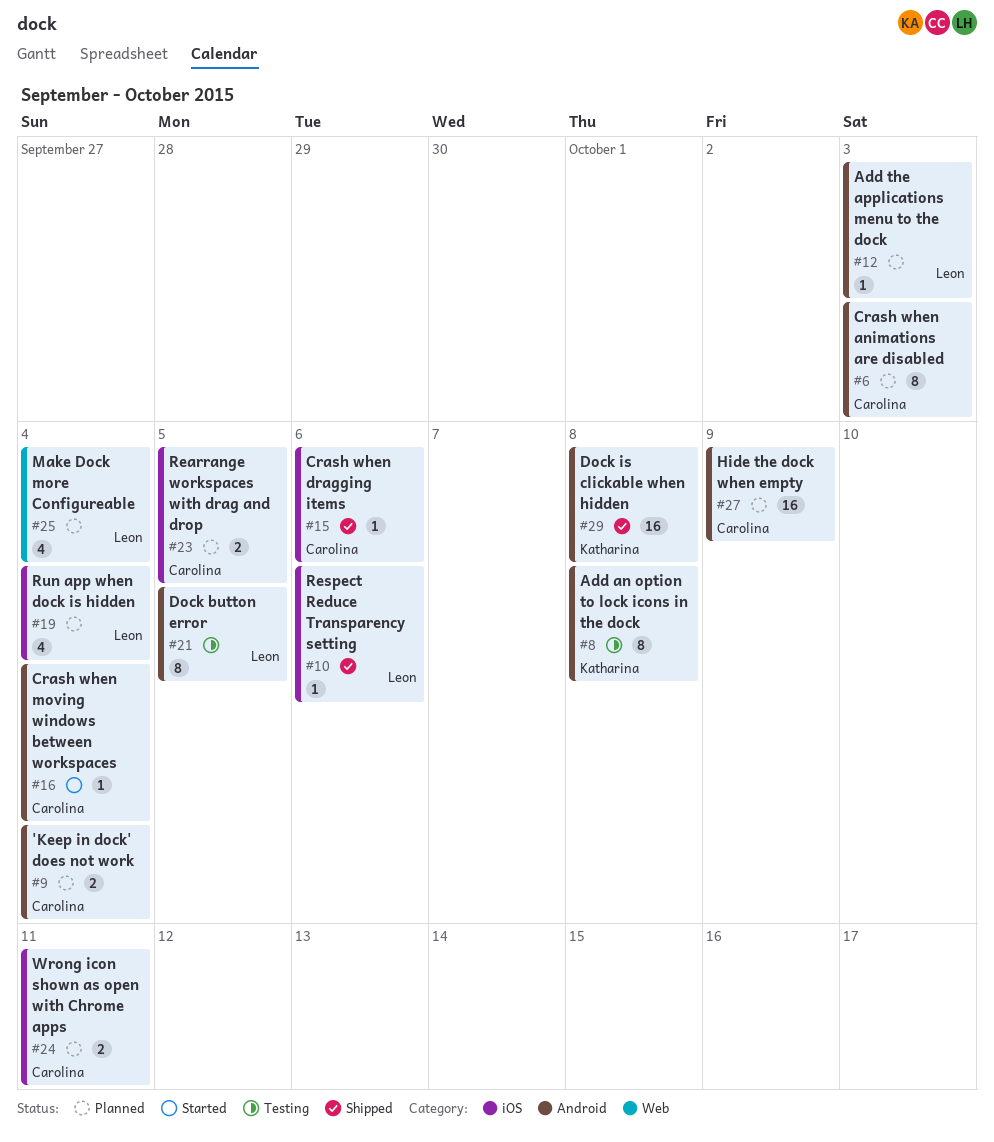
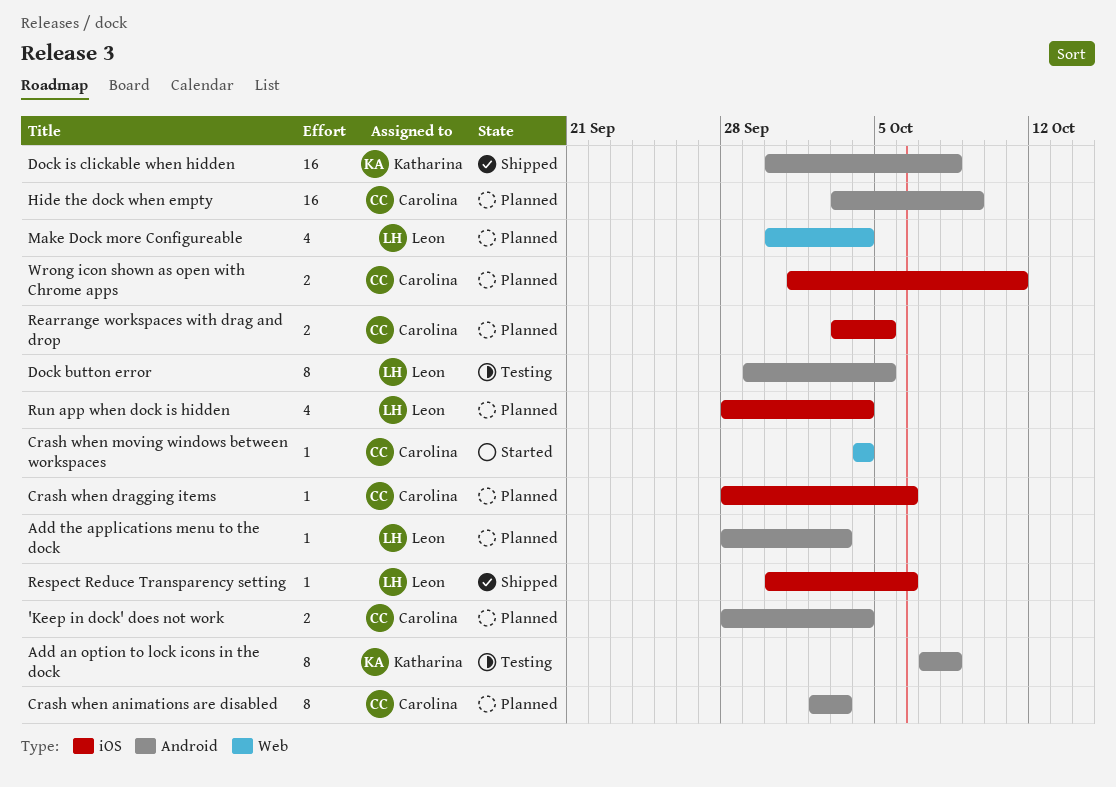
Crash when dragging items, status: Shipped -> Planned
Crash when moving windows between workspaces, label: Android -> Web

